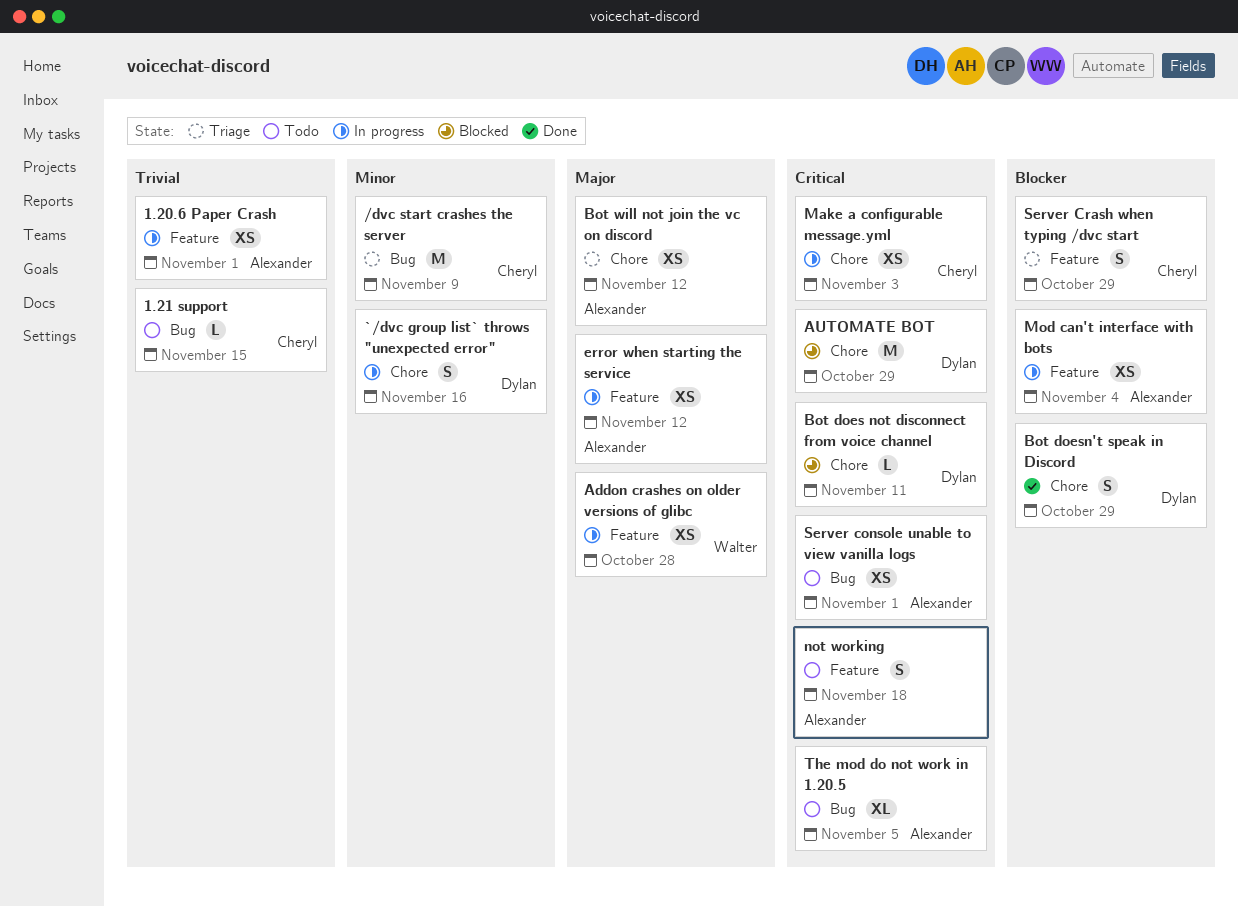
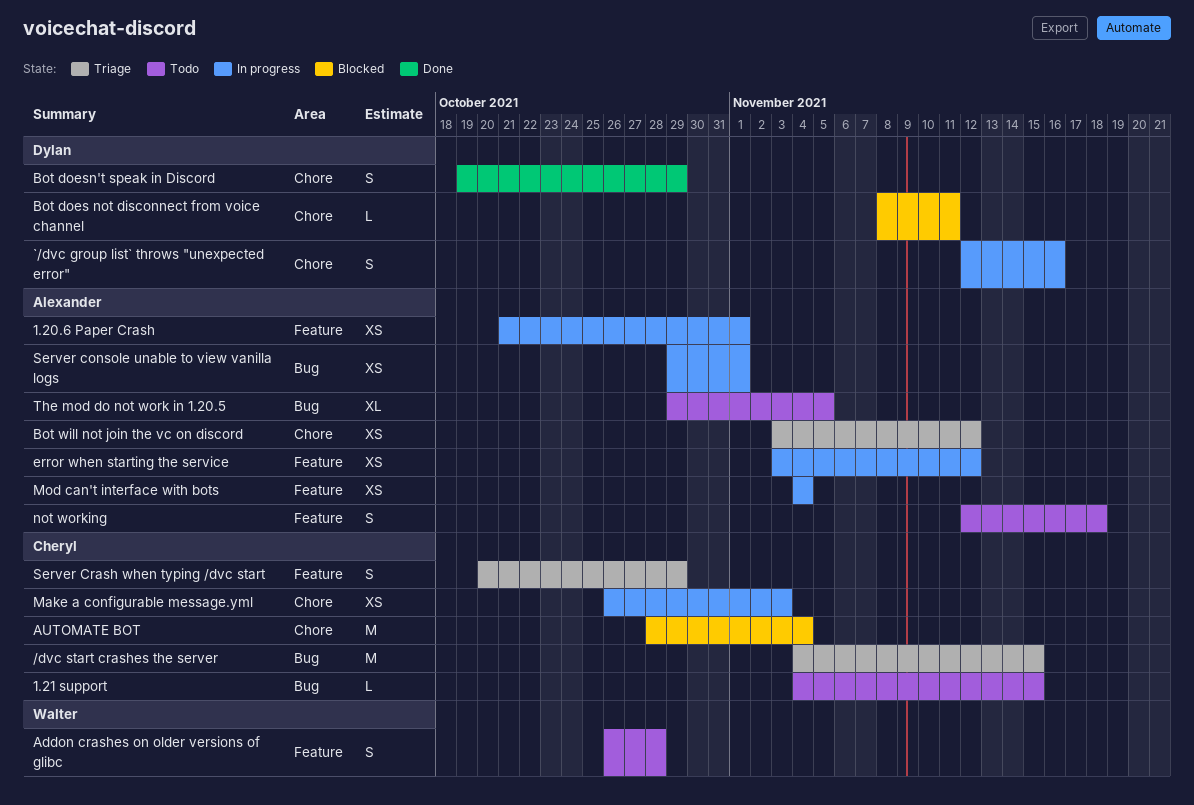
/dvc start crashes the server, due: Nov 9 -> Nov 15
Addon crashes on older versions of glibc, status: In progress -> Todo
Addon crashes on older versions of glibc, estimate: XS -> S
AUTOMATE BOT, owner: Dylan -> Cheryl
AUTOMATE BOT, due: Oct 29 -> Nov 4
Server console unable to view vanilla logs, status: Todo -> In progress

